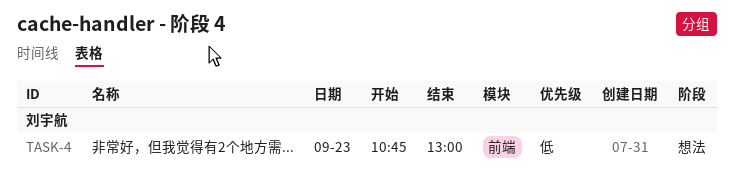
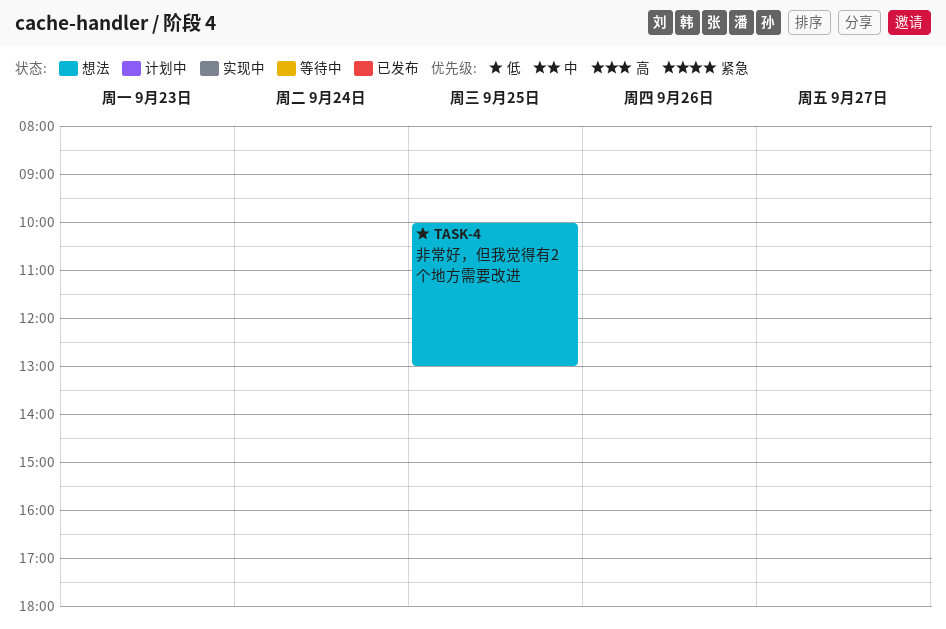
TASK-4, day: Sep 23 -> Sep 25
TASK-4, begins: 10:45 -> 10:00

